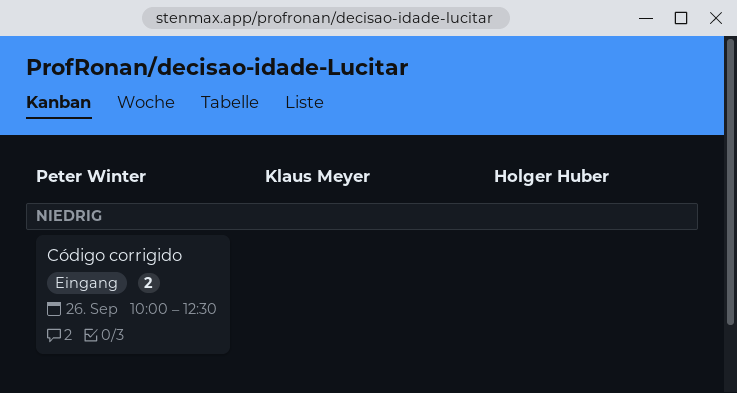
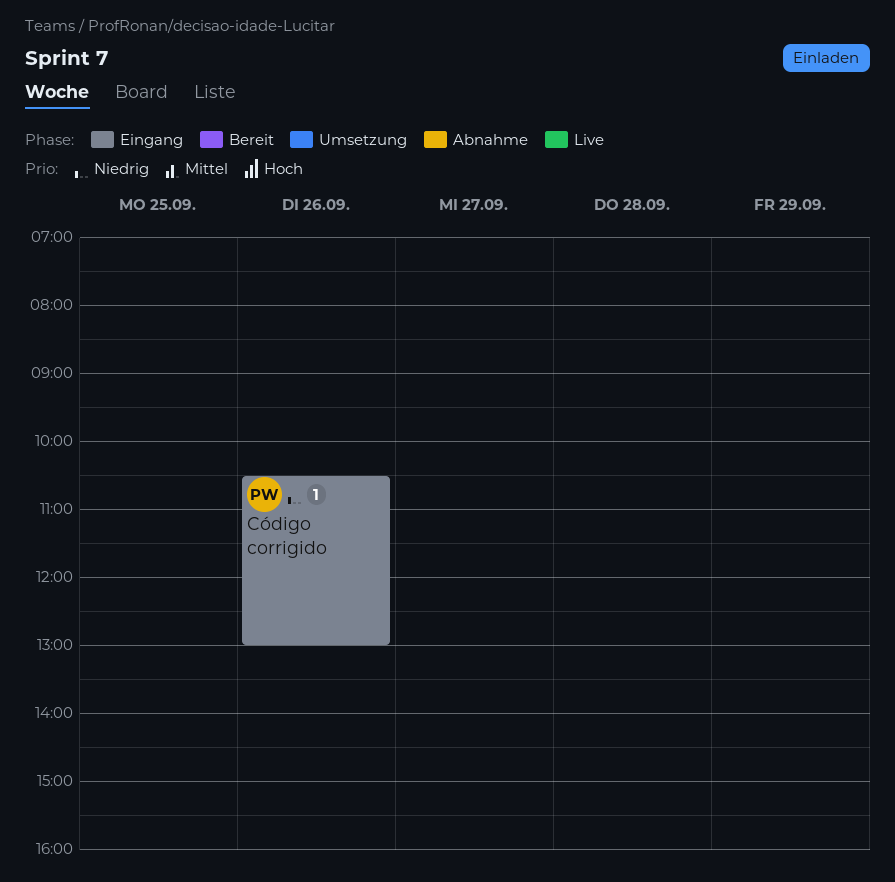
Código corrigido, estimate: 2 -> 1
Código corrigido, begins: 10:00 -> 10:30
Código corrigido, ends: 12:30 -> 13:00

